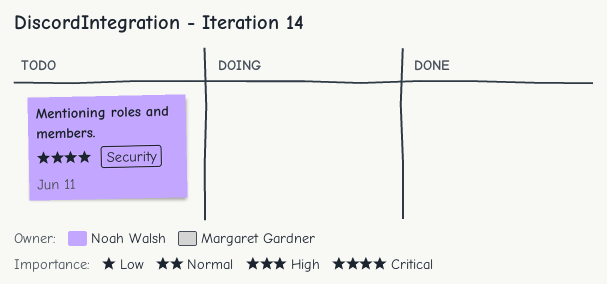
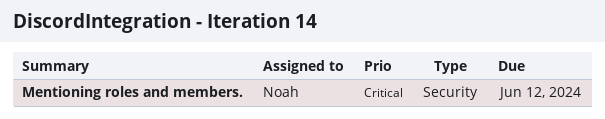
Mentioning roles and members., due: Jun 11 -> Jun 12

